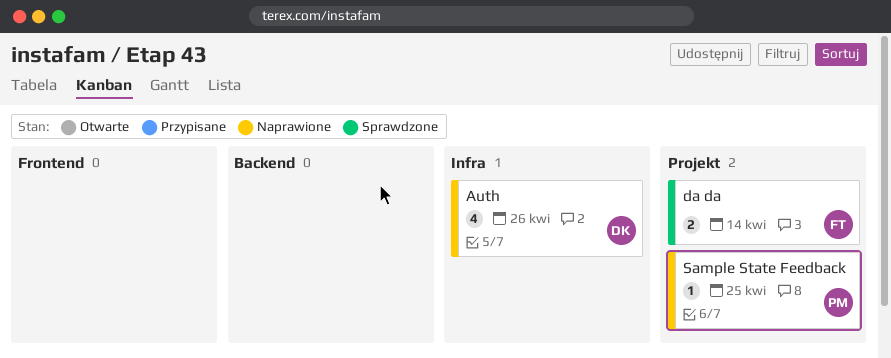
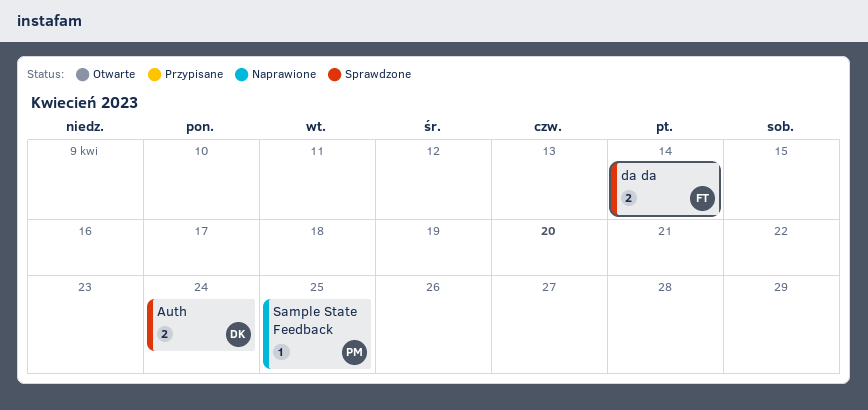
Auth, status: Naprawione -> Sprawdzone
Auth, estimate: 4 -> 2
Auth, due: Apr 26 -> Apr 24

